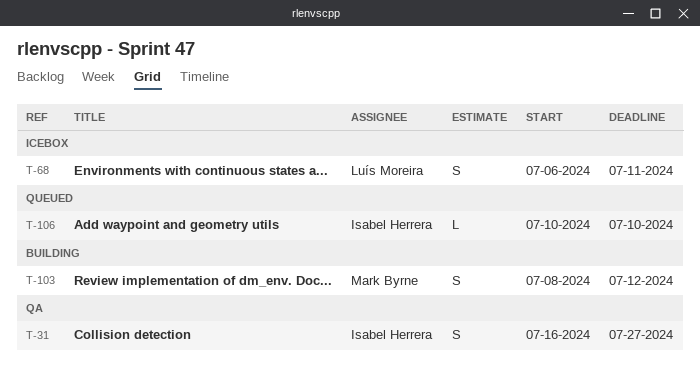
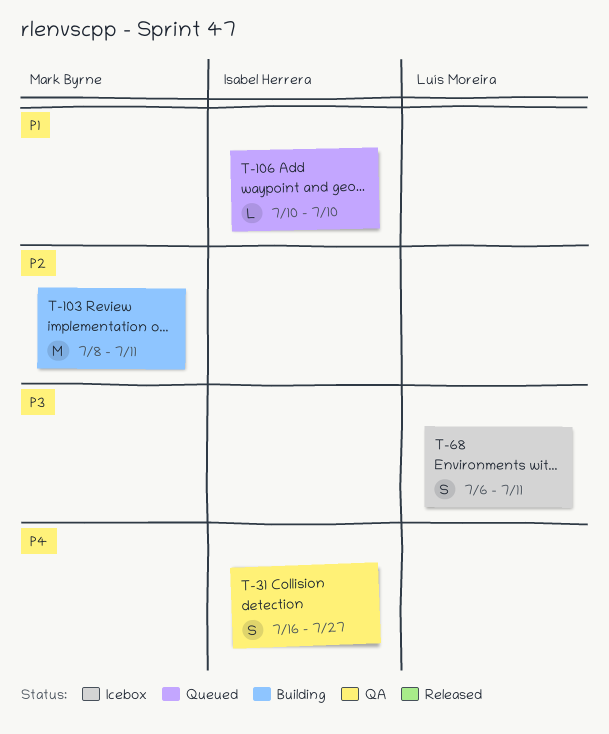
T-103, estimate: S -> M
T-103, due: Jul 12 -> Jul 11

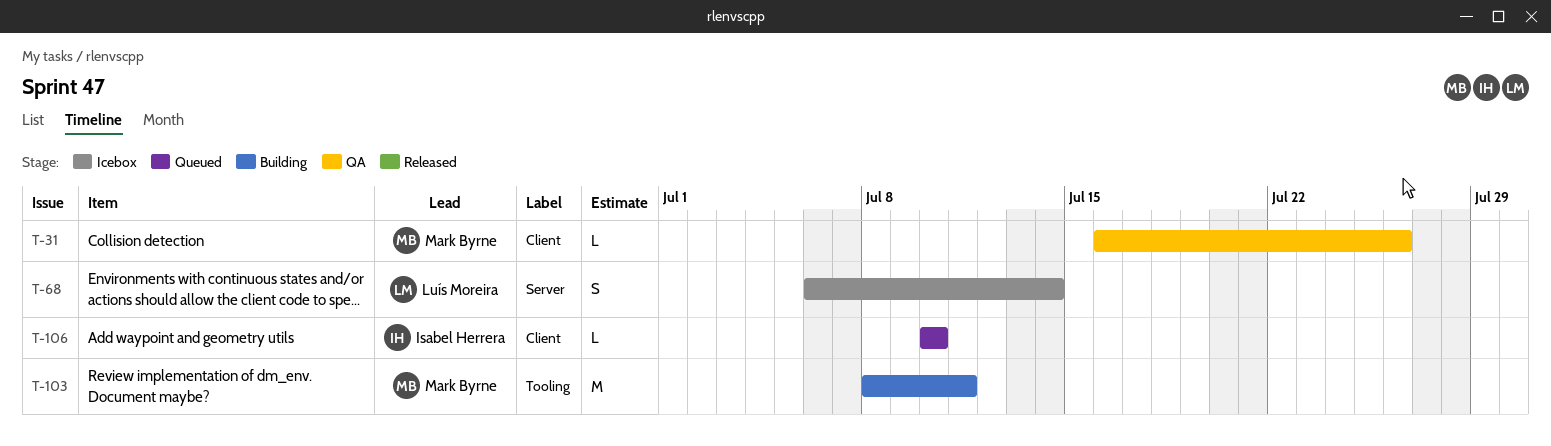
T-31, owner: Isabel Herrera -> Mark Byrne
T-31, estimate: S -> L
T-31, due: Jul 27 -> Jul 26
T-68, due: Jul 11 -> Jul 14

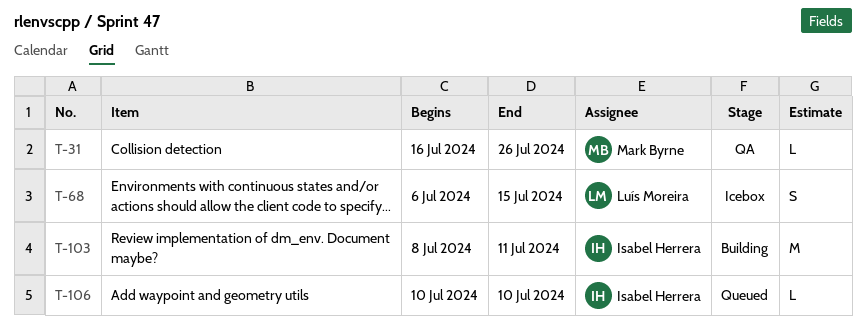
T-68, due: Jul 14 -> Jul 15
T-103, owner: Mark Byrne -> Isabel Herrera

